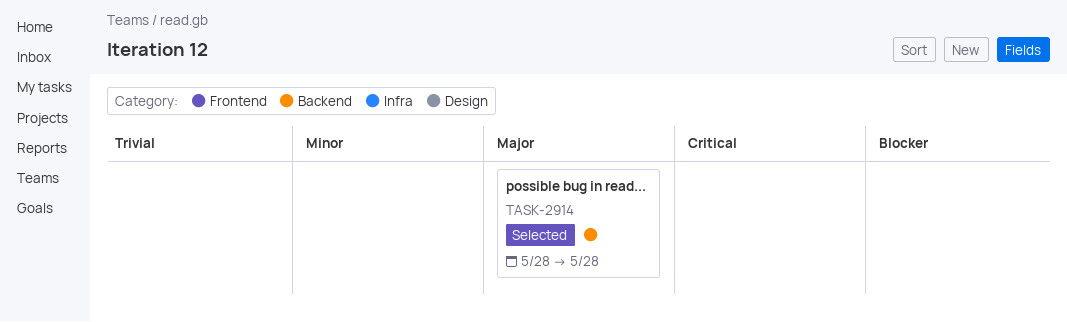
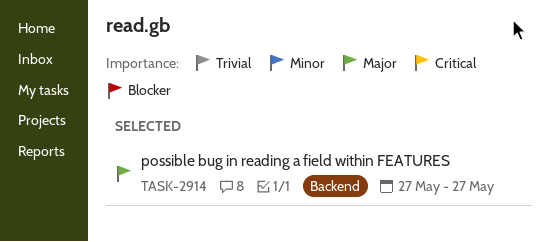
TASK-2914, start: May 28 -> May 27
TASK-2914, due: May 28 -> May 27

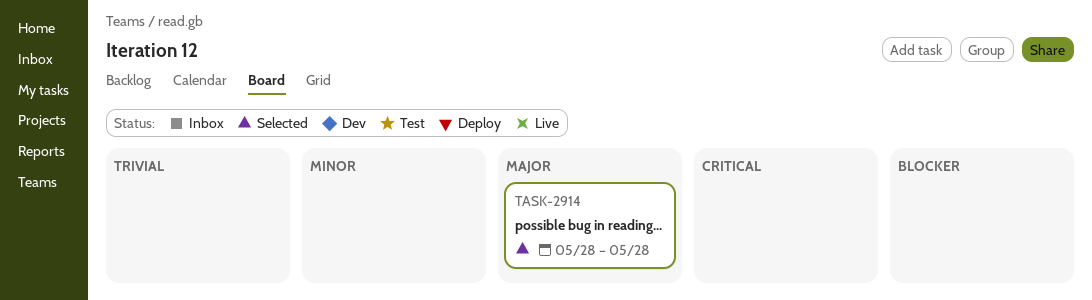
TASK-2914, start: May 27 -> May 28
TASK-2914, due: May 27 -> May 28

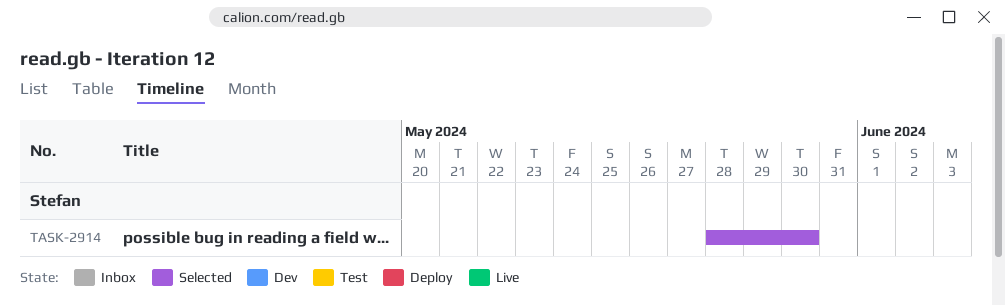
TASK-2914, due: May 28 -> May 30

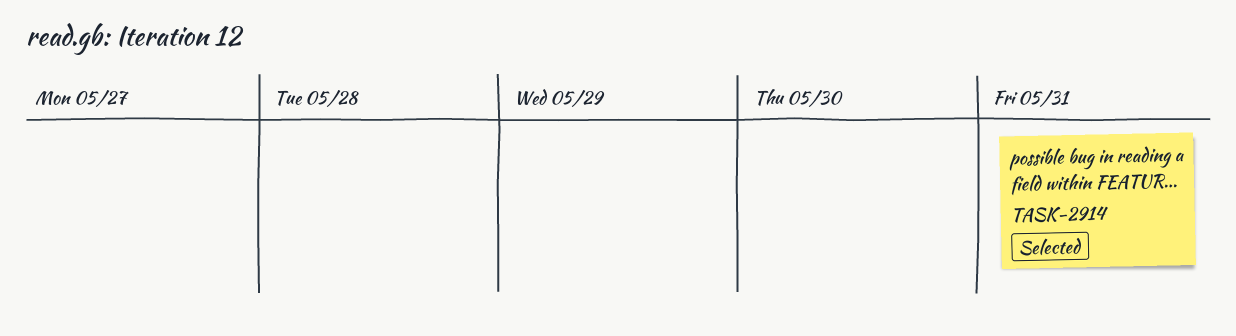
TASK-2914, due: May 30 -> May 31

